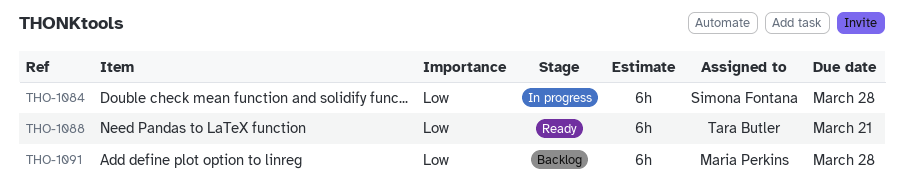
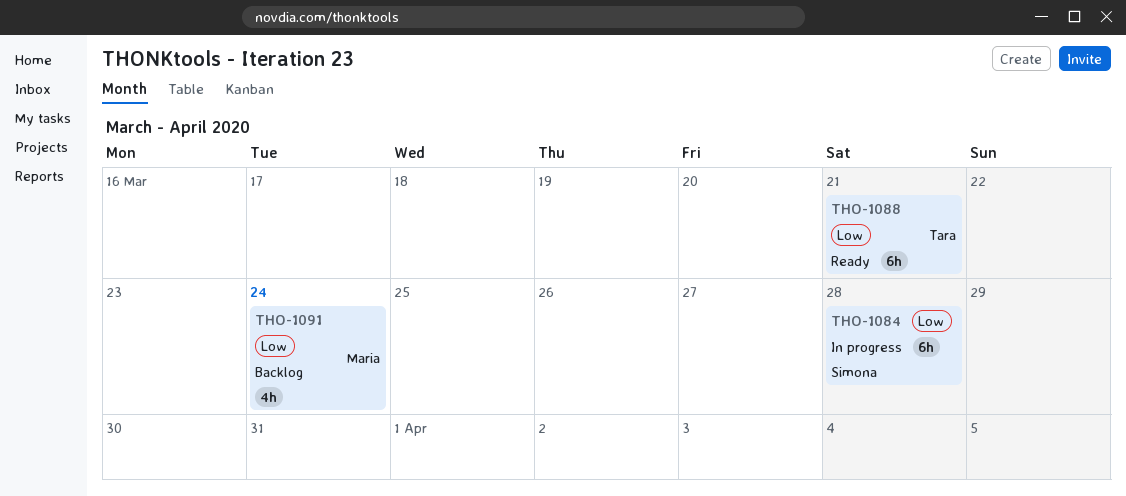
THO-1091, estimate: 6h -> 4h
THO-1091, due: Mar 28 -> Mar 24

